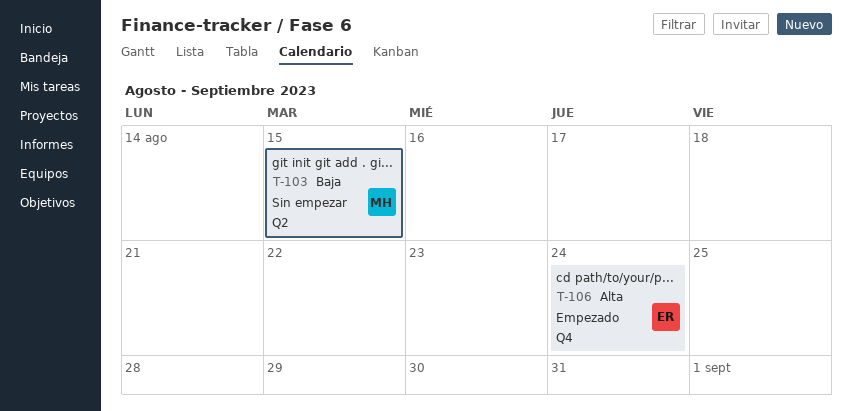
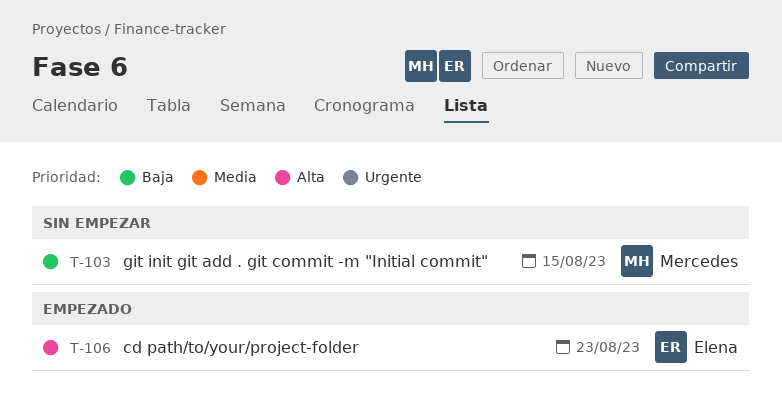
T-106, due: Aug 24 -> Aug 23

